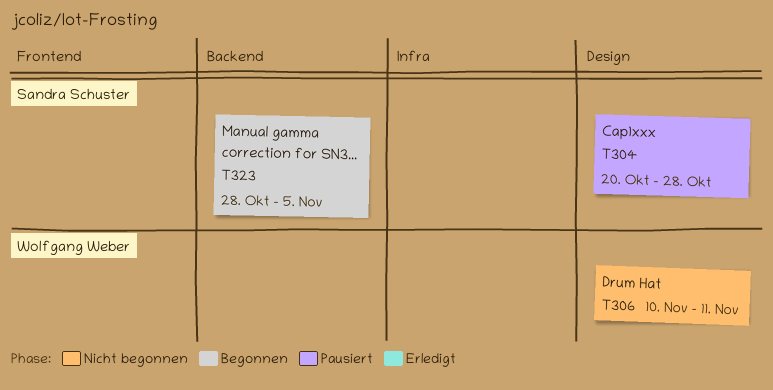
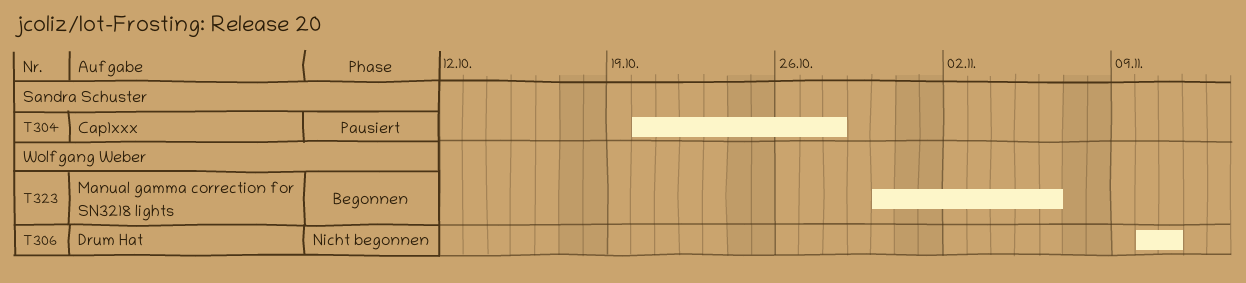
T323, owner: Sandra Schuster -> Wolfgang Weber
T323, start: Oct 28 -> Oct 30
T323, due: Nov 5 -> Nov 6

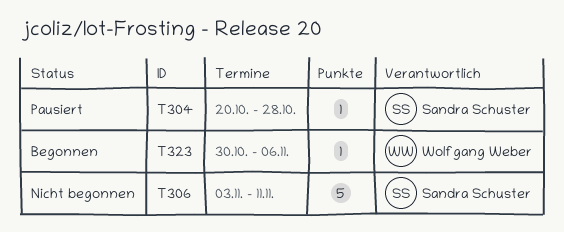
T306, owner: Wolfgang Weber -> Sandra Schuster
T306, start: Nov 10 -> Nov 3

